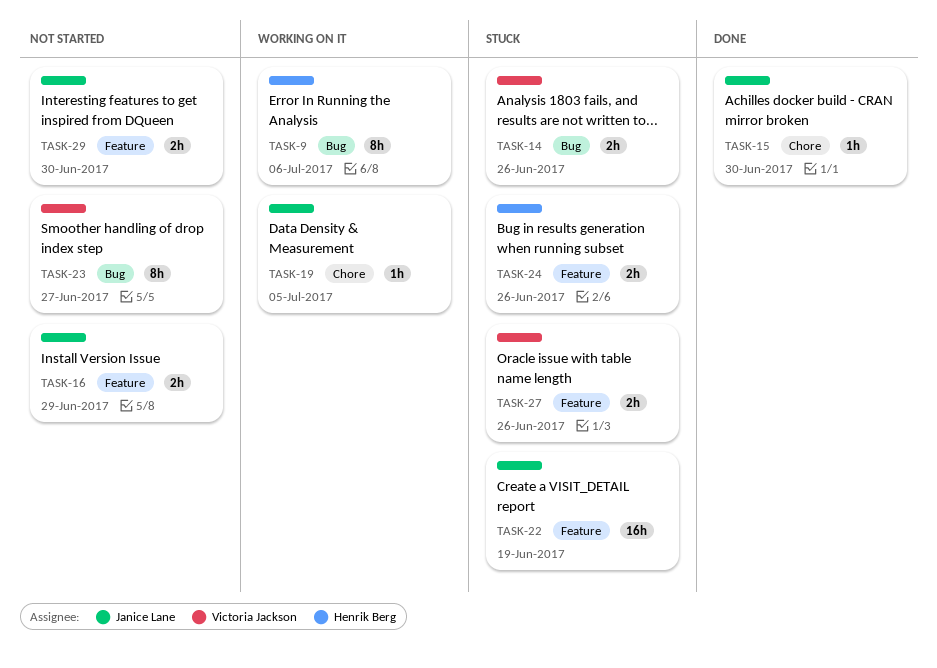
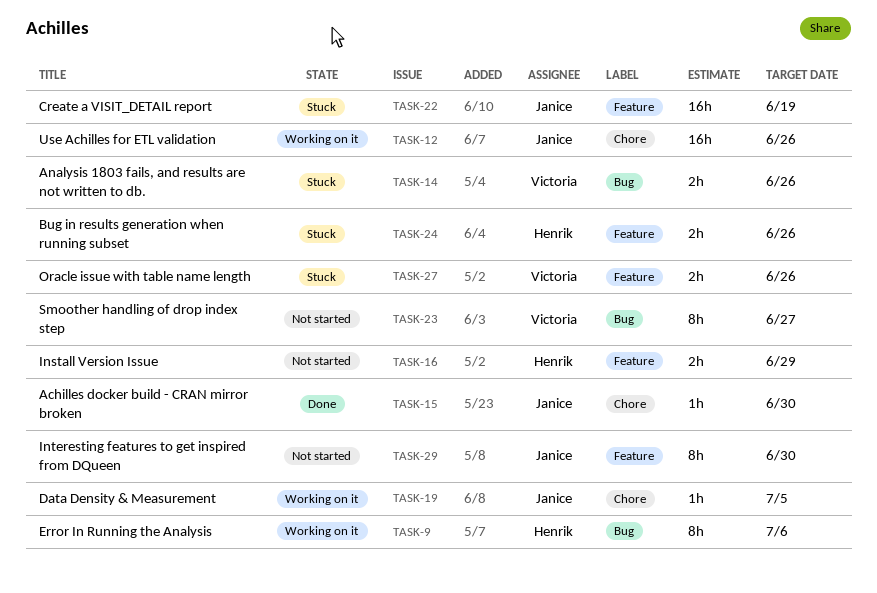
TASK-12: none -> present
TASK-16, owner: Janice Lane -> Henrik Berg
TASK-29, estimate: 2h -> 8h

